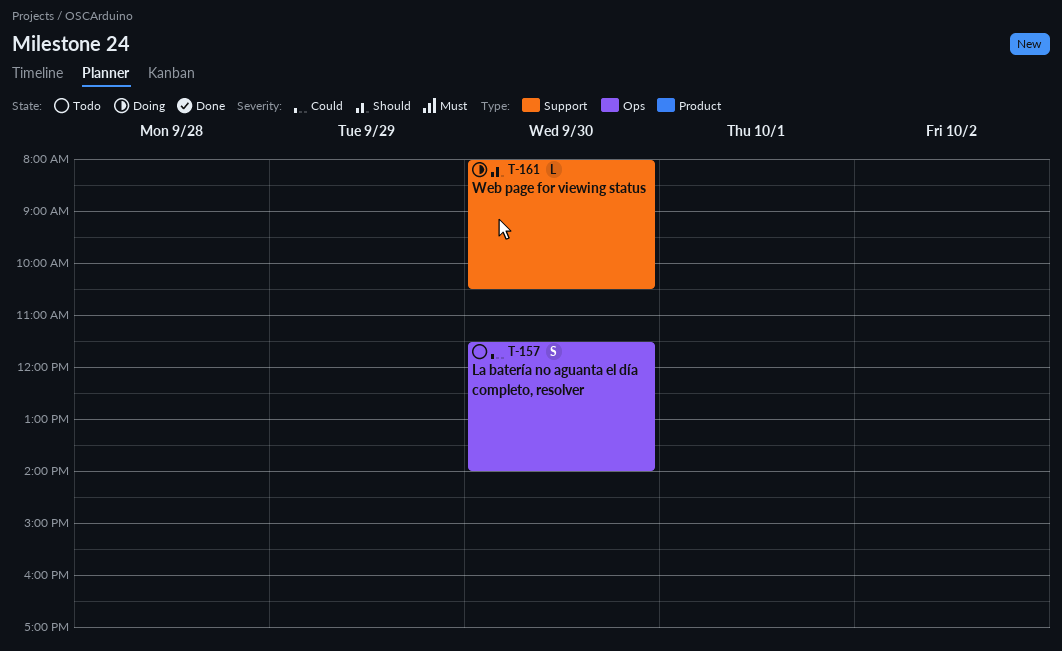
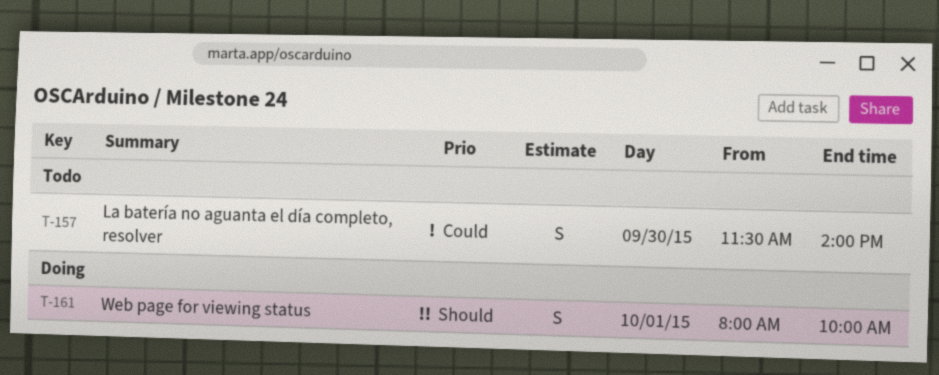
T-161, estimate: L -> S
T-161, day: Sep 30 -> Oct 1
T-161, ends: 10:30 -> 10:00

